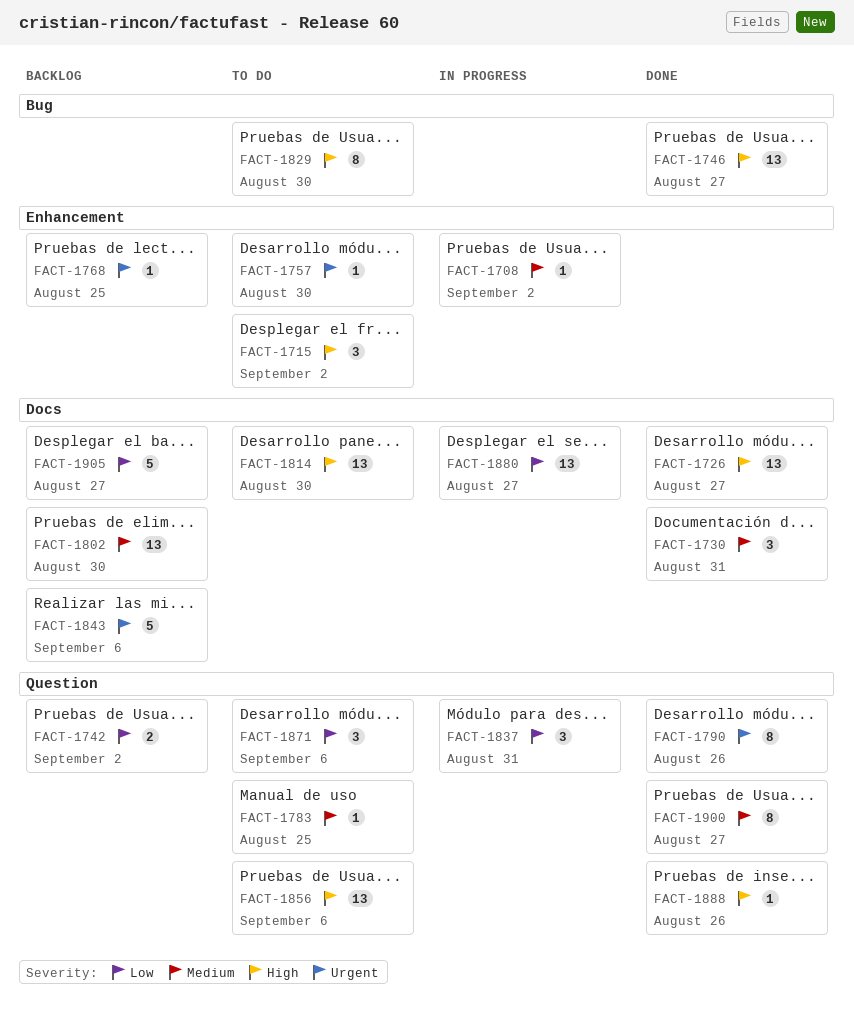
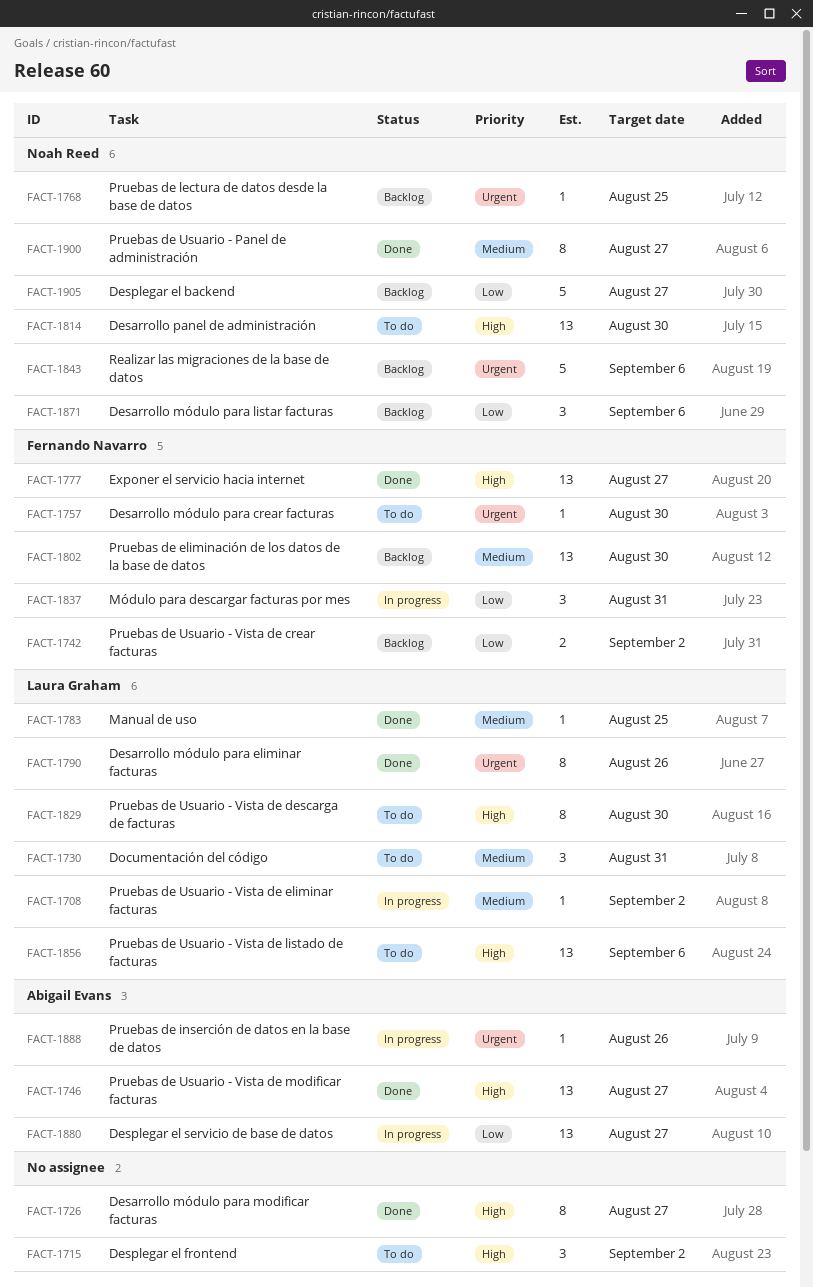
FACT-1726, estimate: 13 -> 8
FACT-1730, status: Done -> To do
FACT-1777: none -> present
FACT-1783, status: To do -> Done
FACT-1871, status: To do -> Backlog
FACT-1888, status: Done -> In progress
FACT-1888, priority: High -> Urgent

